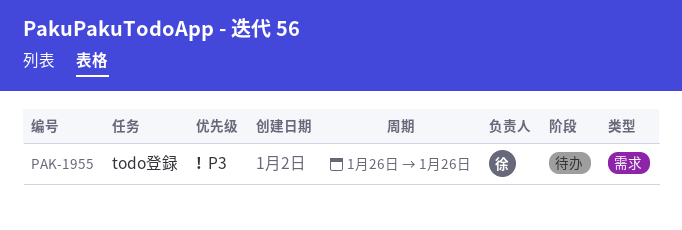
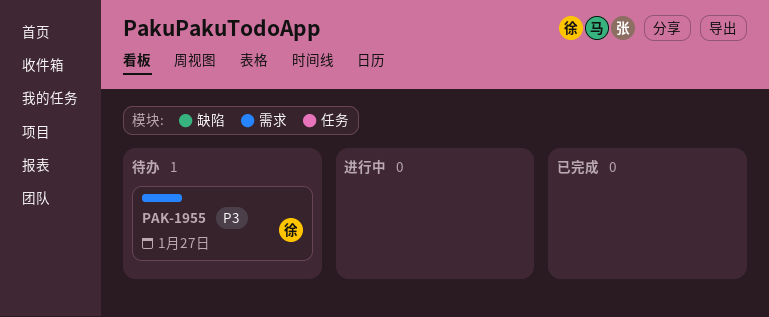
PAK-1955, due: Jan 26 -> Jan 27

